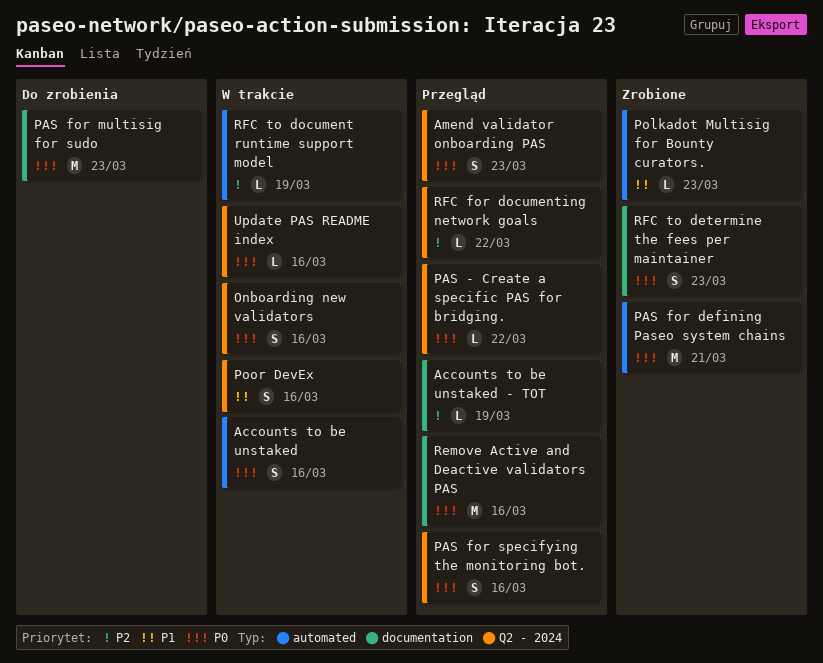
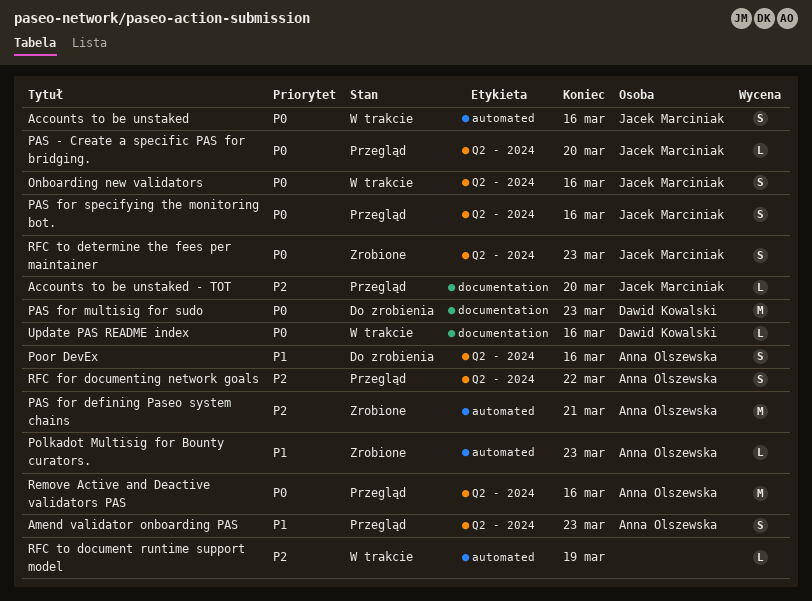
Accounts to be unstaked - TOT, due: Mar 19 -> Mar 20
Amend validator onboarding PAS, priority: P0 -> P1
PAS - Create a specific PAS for bridging., due: Mar 22 -> Mar 20
PAS for defining Paseo system chains, priority: P0 -> P2
Poor DevEx, status: W trakcie -> Do zrobienia
Remove Active and Deactive validators PAS, label: documentation -> Q2 - 2024
RFC for documenting network goals, estimate: L -> S
RFC to determine the fees per maintainer, label: documentation -> Q2 - 2024
Update PAS README index, label: Q2 - 2024 -> documentation

